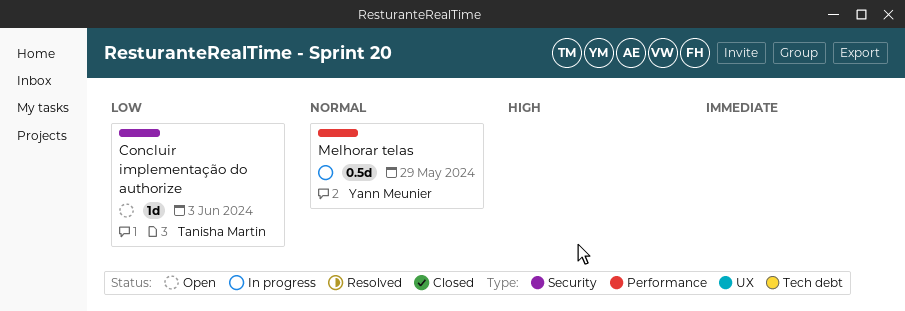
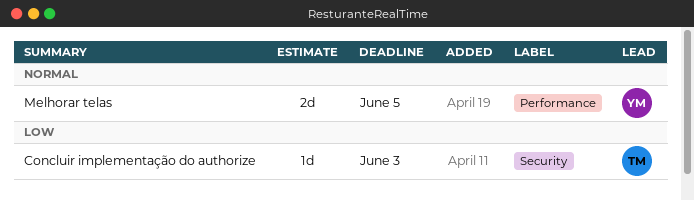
Melhorar telas, estimate: 0.5d -> 2d
Melhorar telas, due: May 29 -> Jun 5

